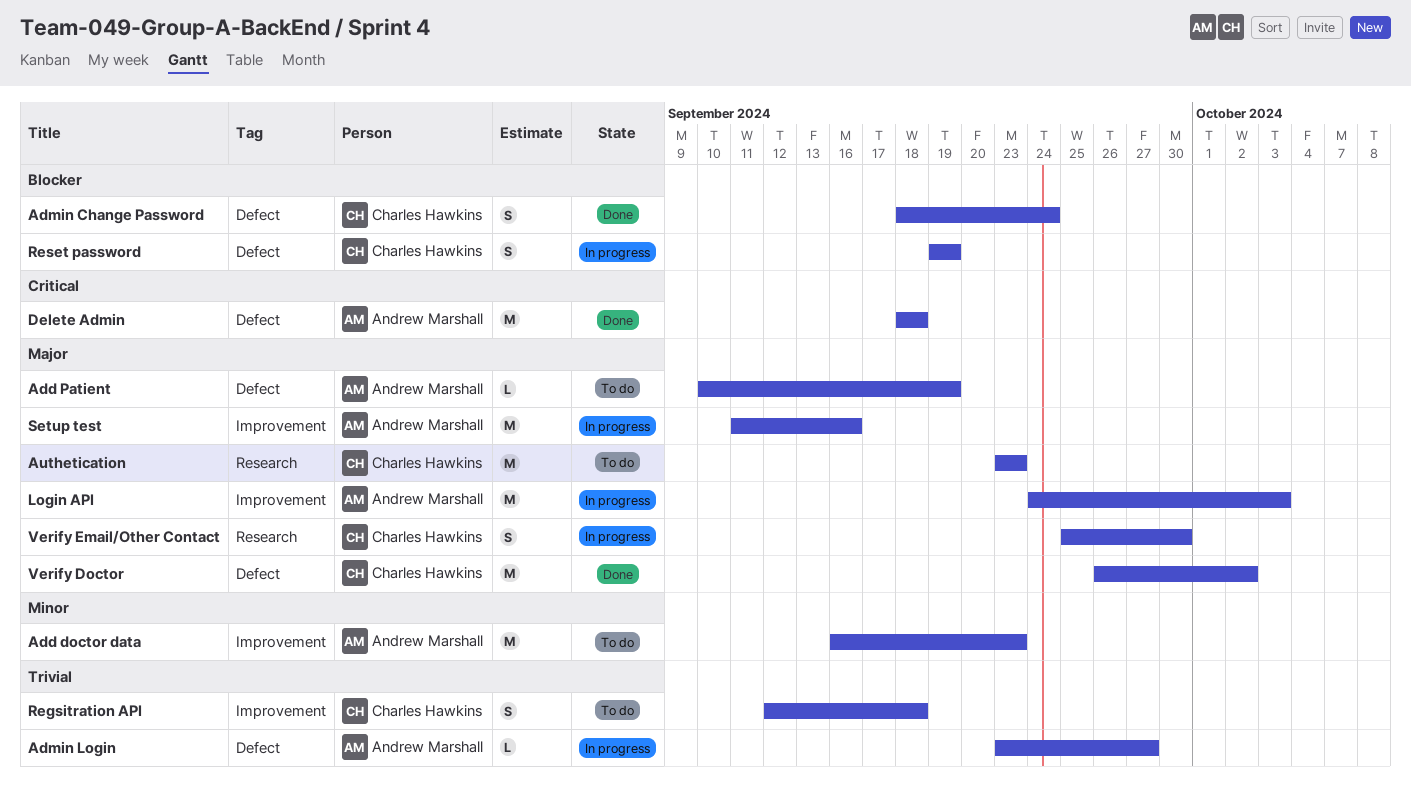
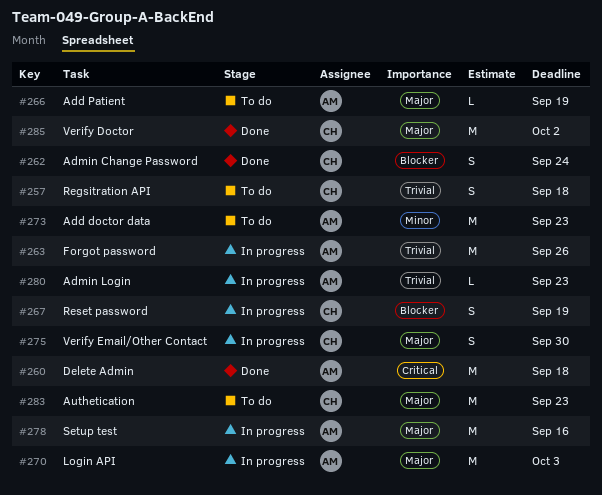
Admin Login, due: Sep 27 -> Sep 23
Forgot password: none -> present

